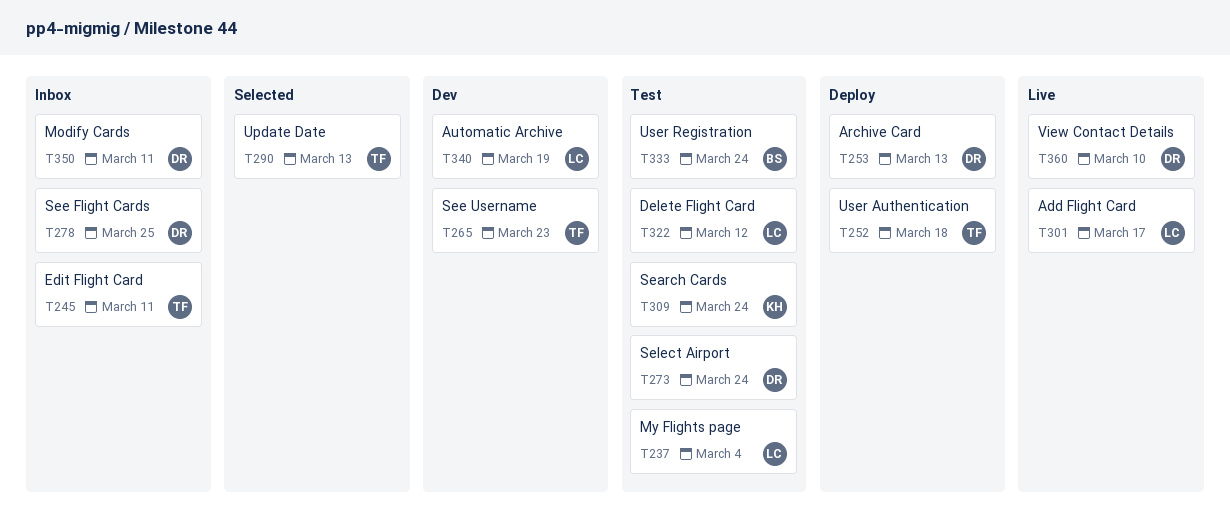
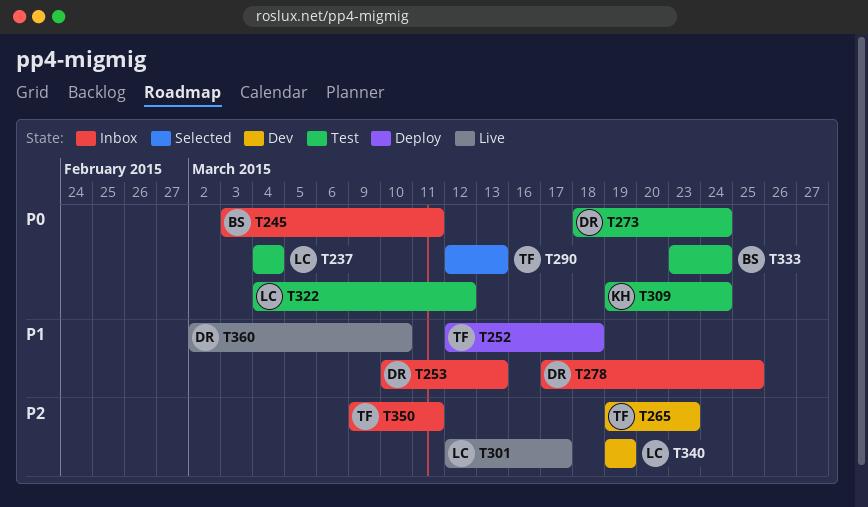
T245, owner: TF -> BS
T253, status: Deploy -> Inbox
T350, owner: DR -> TF

